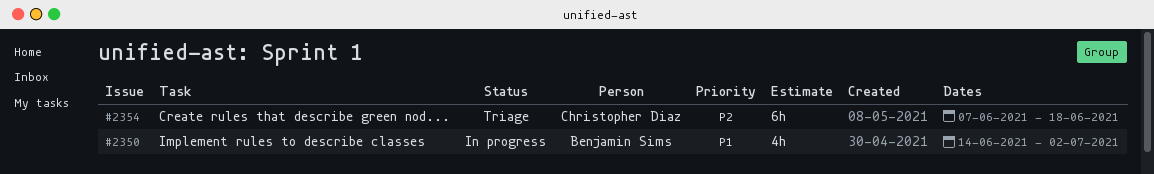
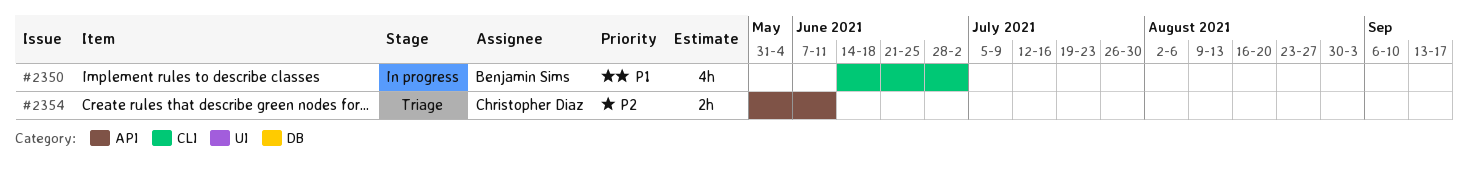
#2354, estimate: 6h -> 2h
#2354, start: Jun 7 -> May 31
#2354, due: Jun 18 -> Jun 11

